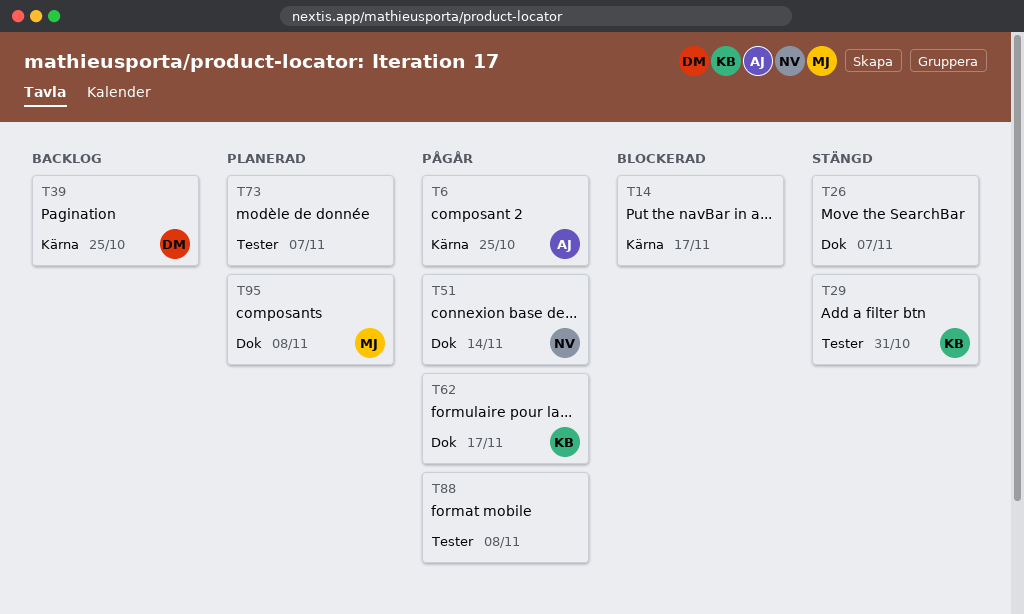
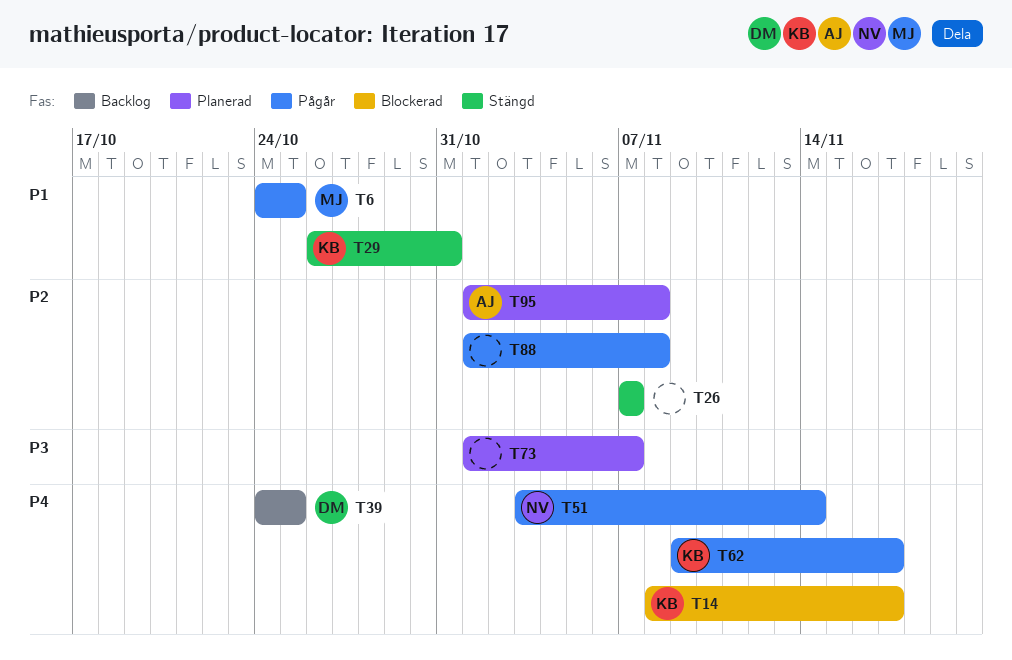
T6, owner: AJ -> MJ
T14, owner: none -> KB
T95, owner: MJ -> AJ

